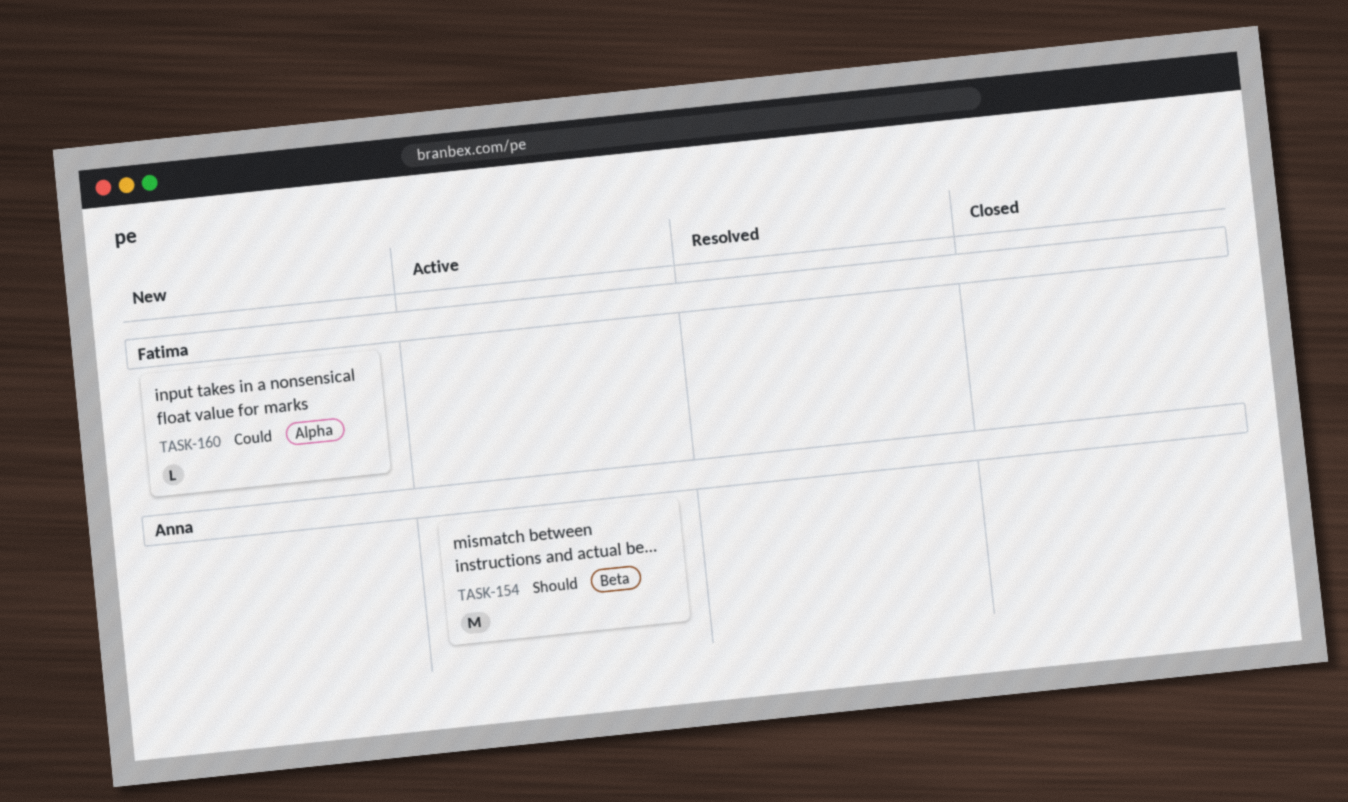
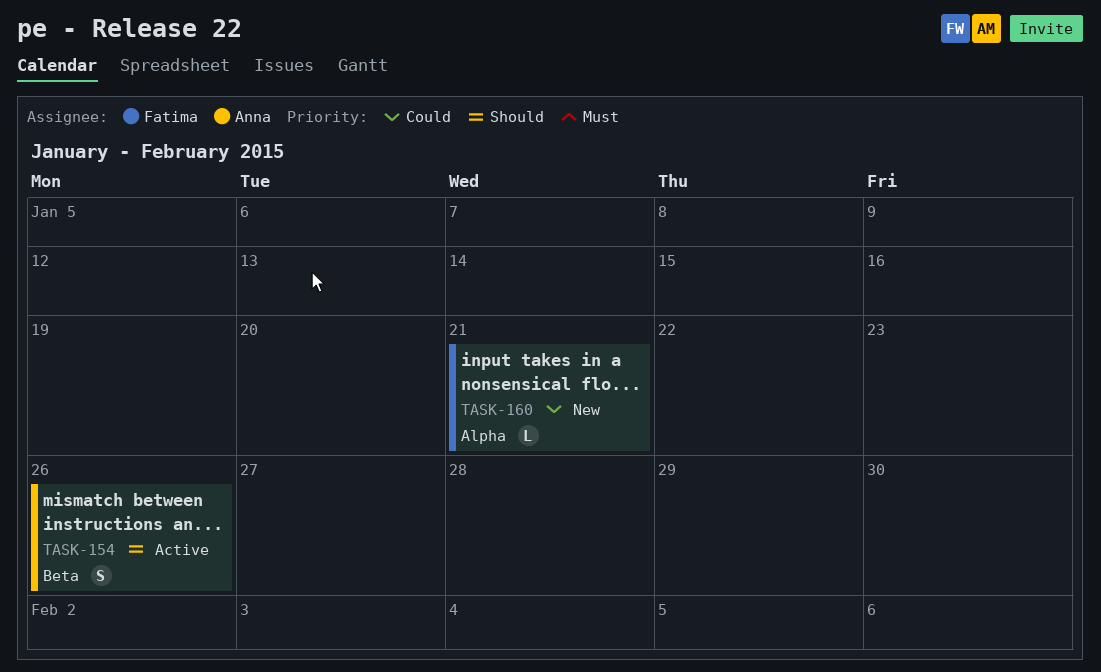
TASK-154, estimate: M -> S

